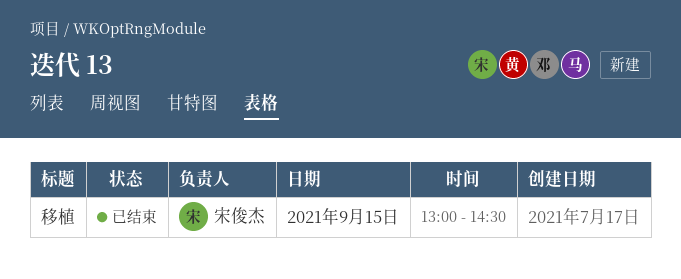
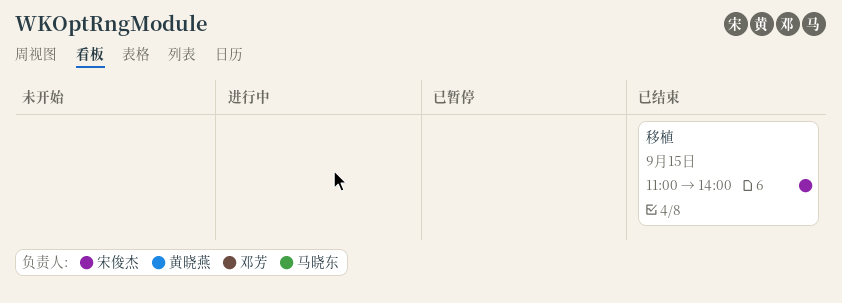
移植, begins: 13:00 -> 11:00
移植, ends: 14:30 -> 14:00

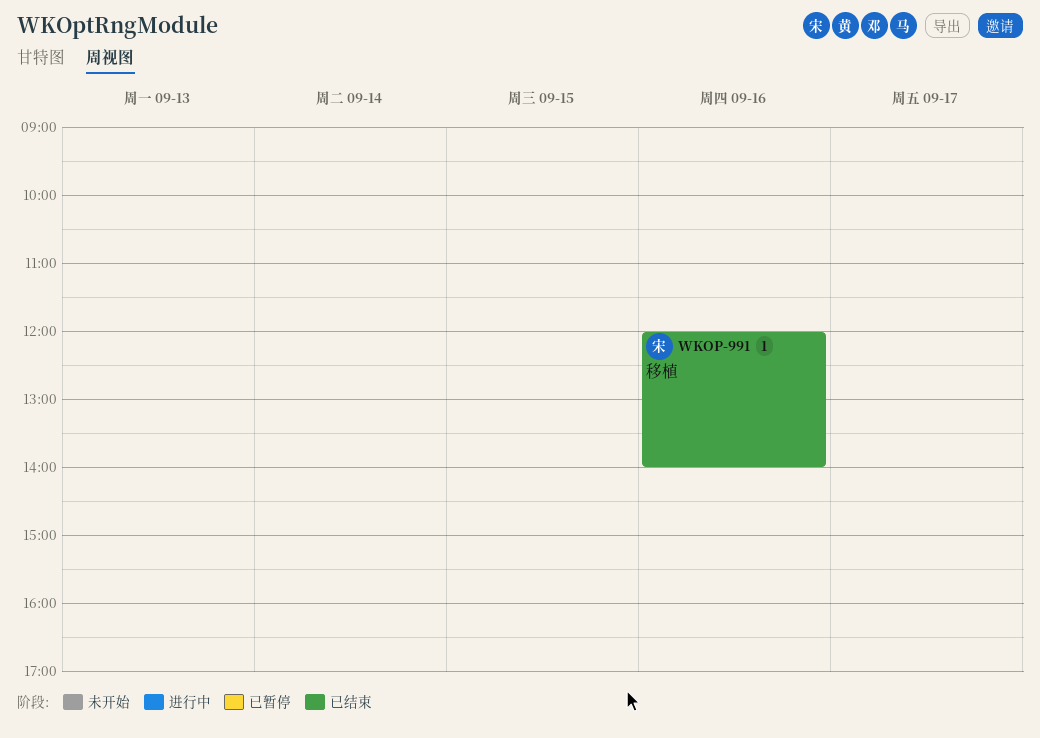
移植, day: Sep 15 -> Sep 16
移植, begins: 11:00 -> 12:00

